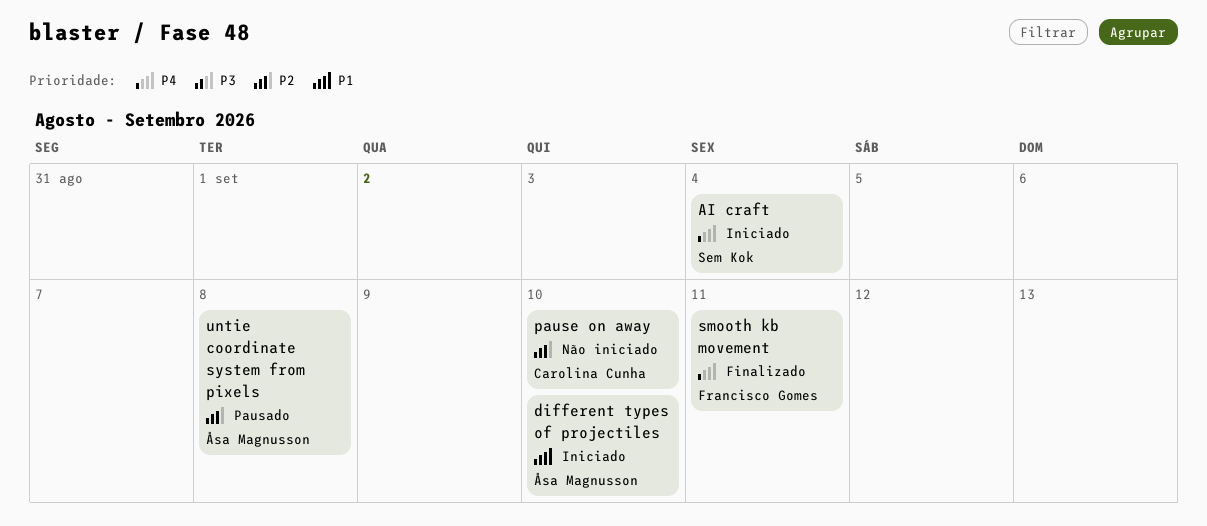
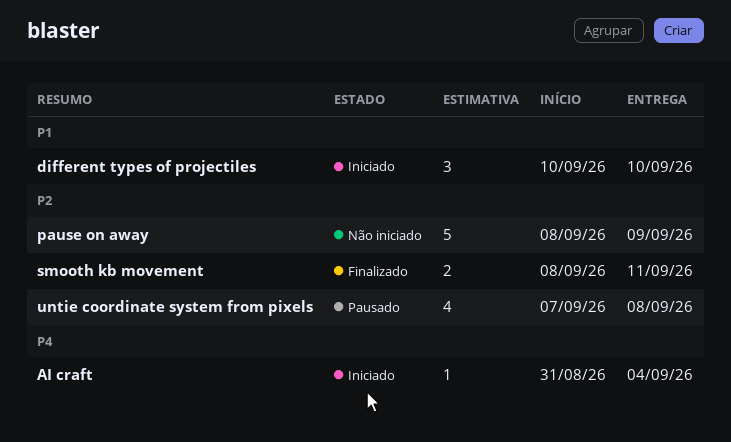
pause on away, due: Sep 10 -> Sep 9
smooth kb movement, priority: P4 -> P2

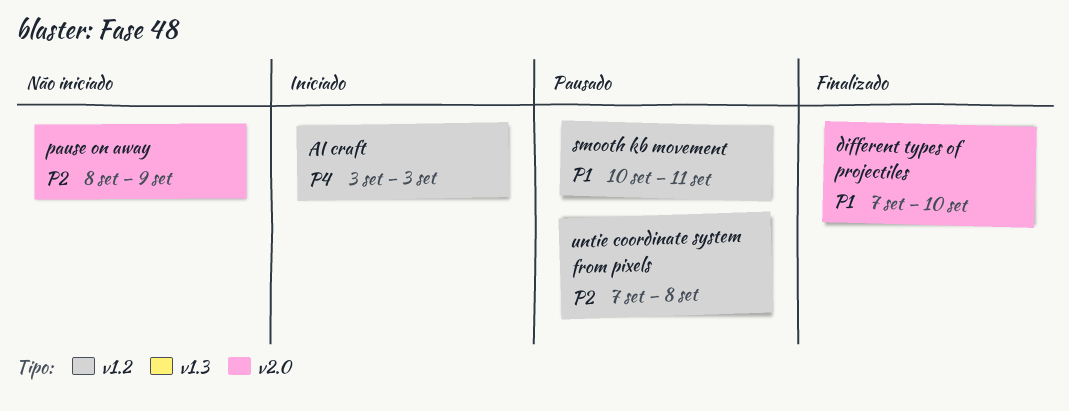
AI craft, start: Aug 31 -> Sep 3
AI craft, due: Sep 4 -> Sep 3
different types of projectiles, status: Iniciado -> Finalizado
different types of projectiles, start: Sep 10 -> Sep 7
smooth kb movement, status: Finalizado -> Pausado
smooth kb movement, priority: P2 -> P1
smooth kb movement, start: Sep 8 -> Sep 10

